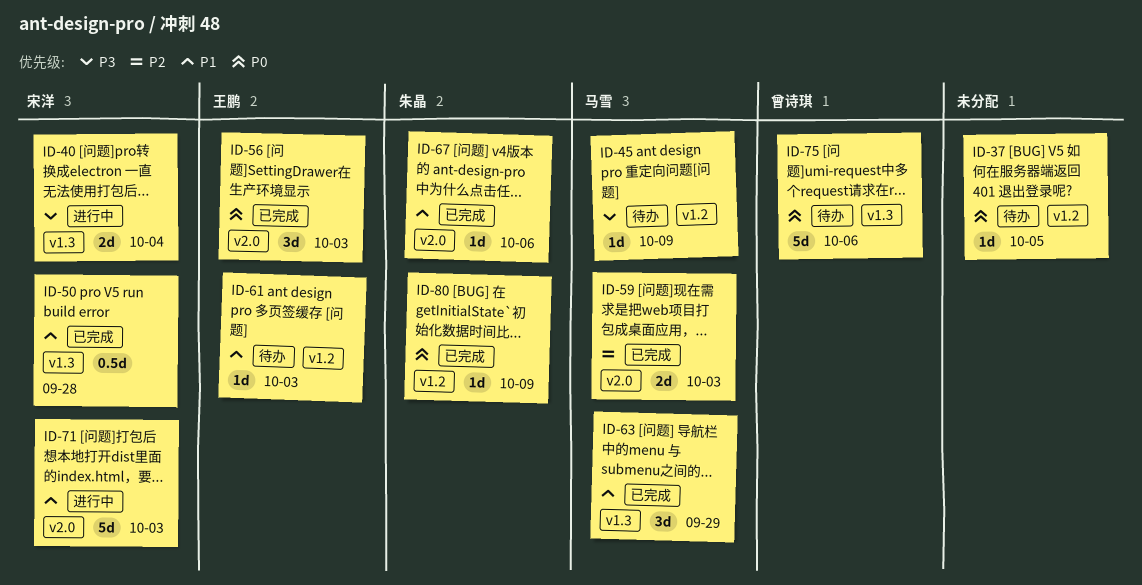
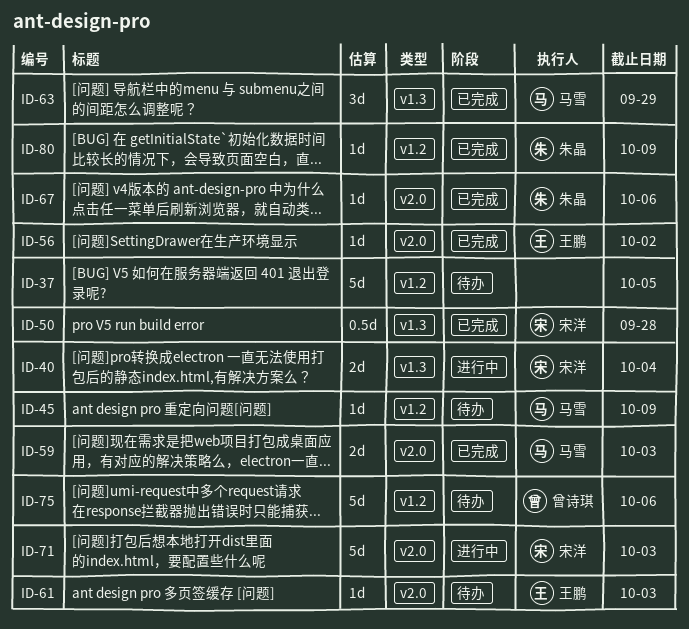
ID-37, estimate: 1d -> 5d
ID-56, estimate: 3d -> 1d
ID-56, due: Oct 3 -> Oct 2
ID-61, label: v1.2 -> v2.0
ID-75, label: v1.3 -> v1.2

